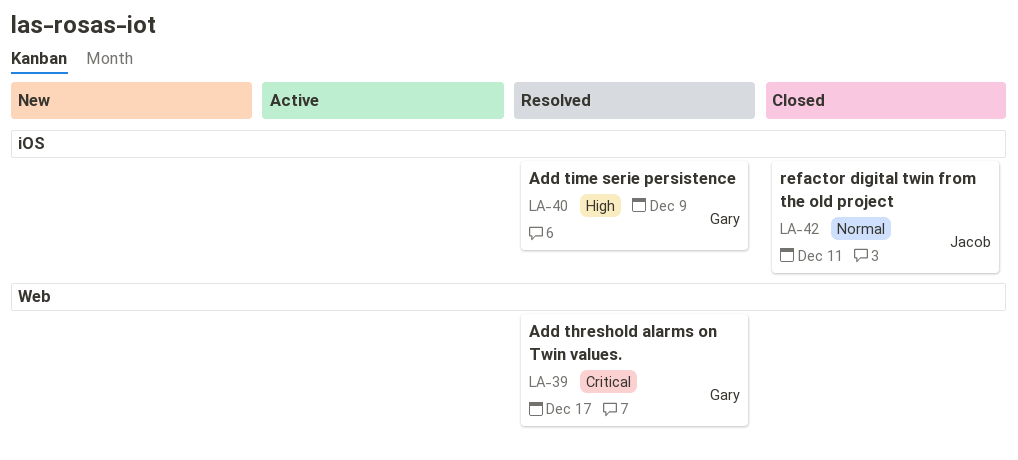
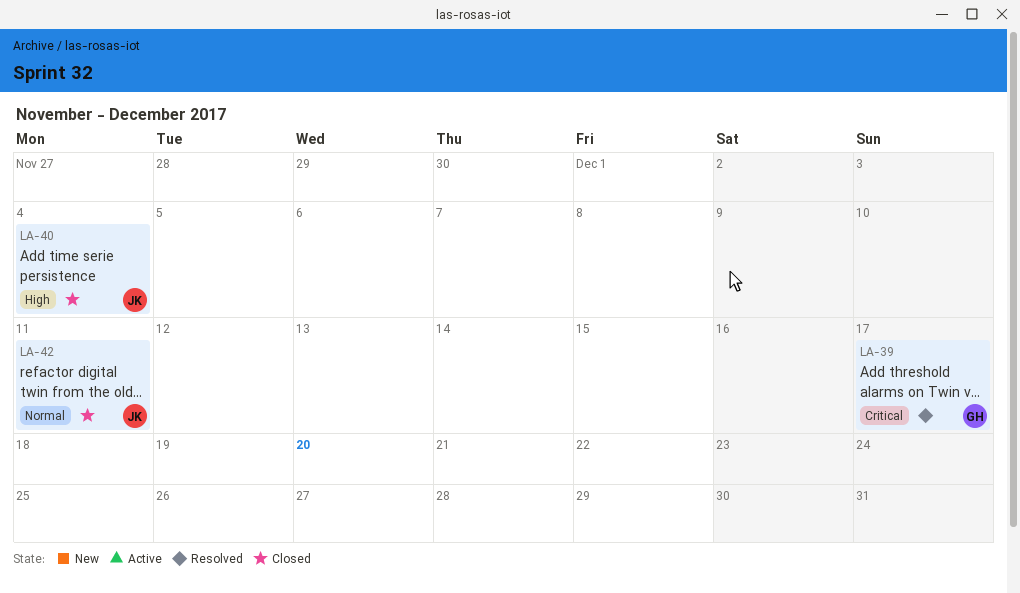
LA-40, status: Resolved -> Closed
LA-40, owner: Gary -> Jacob
LA-40, due: Dec 9 -> Dec 4

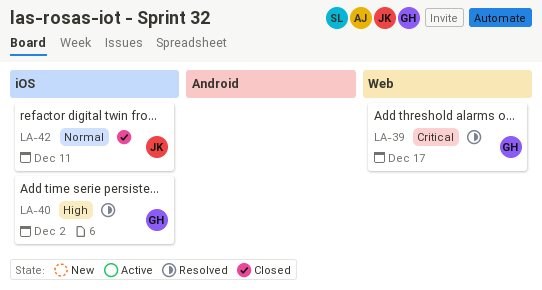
LA-40, status: Closed -> Resolved
LA-40, owner: JK -> GH
LA-40, due: Dec 4 -> Dec 2

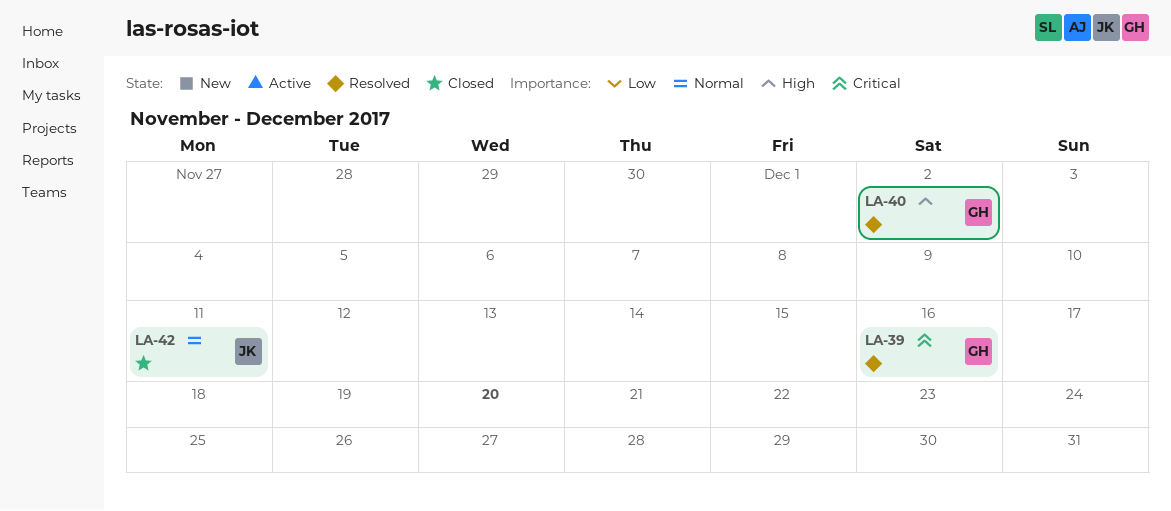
LA-39, due: Dec 17 -> Dec 16

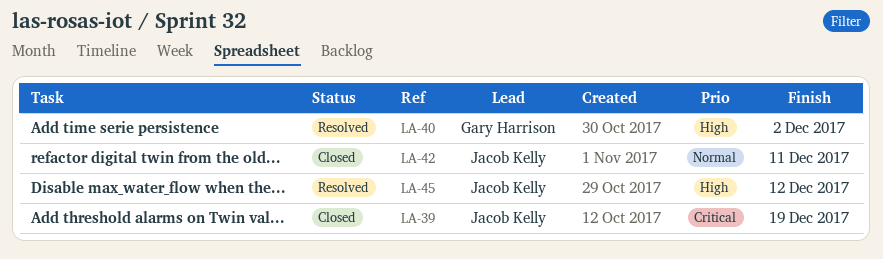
LA-39, status: Resolved -> Closed
LA-39, owner: Gary Harrison -> Jacob Kelly
LA-39, due: Dec 16 -> Dec 19
LA-45: none -> present

